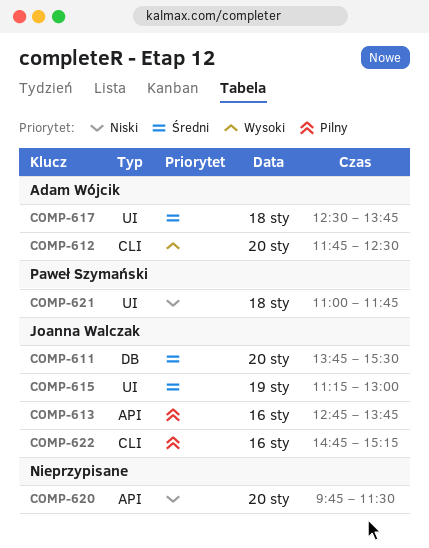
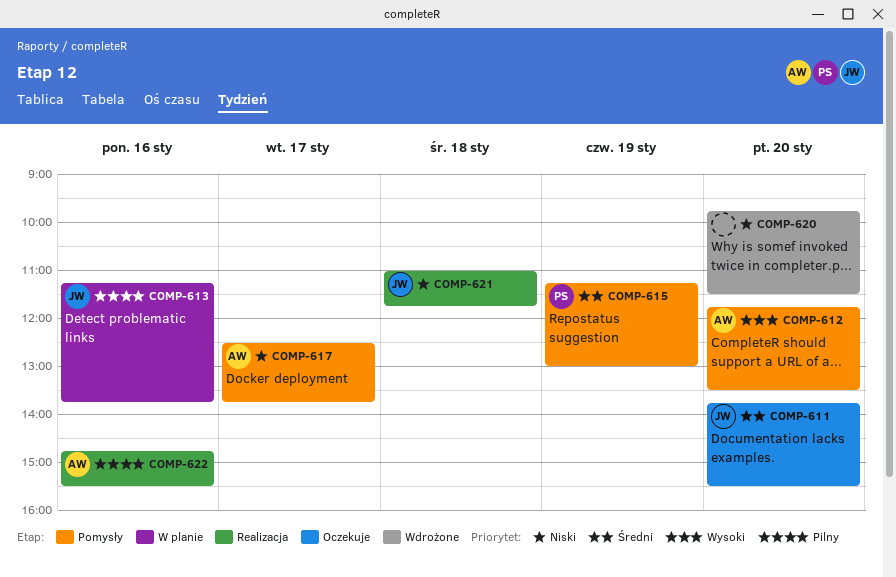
COMP-612, ends: 12:30 -> 13:30
COMP-613, begins: 12:45 -> 11:15
COMP-615, owner: Joanna Walczak -> Paweł Szymański
COMP-617, priority: Średni -> Niski
COMP-617, day: Jan 18 -> Jan 17
COMP-621, owner: Paweł Szymański -> Joanna Walczak
COMP-622, owner: Joanna Walczak -> Adam Wójcik
COMP-622, ends: 15:15 -> 15:30

